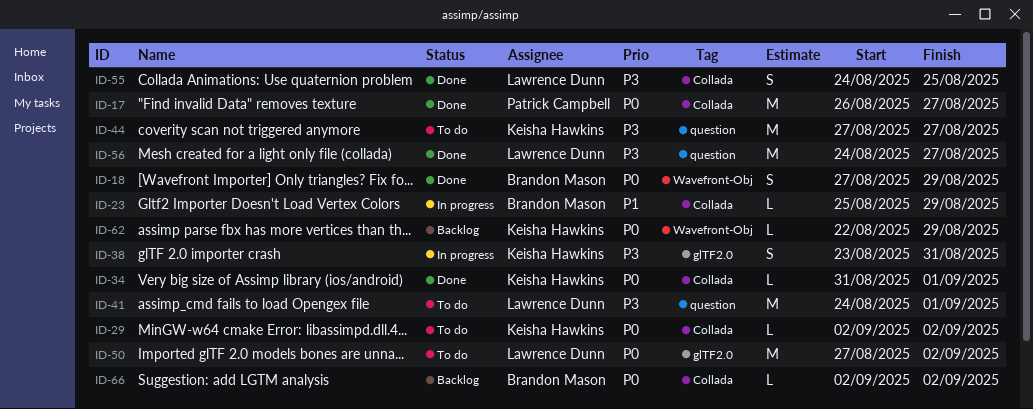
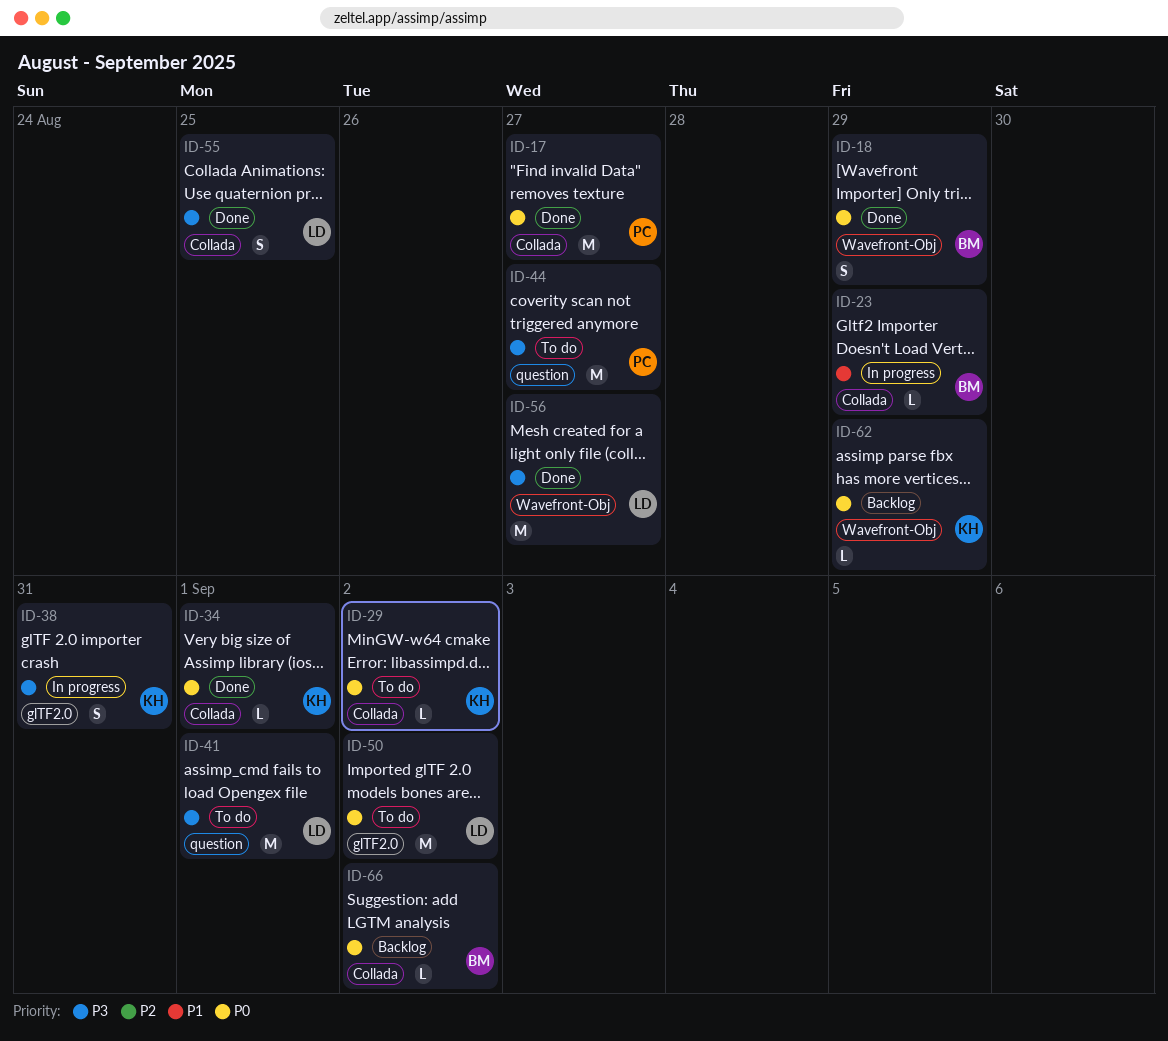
ID-44, owner: Keisha Hawkins -> Patrick Campbell
ID-56, label: question -> Wavefront-Obj

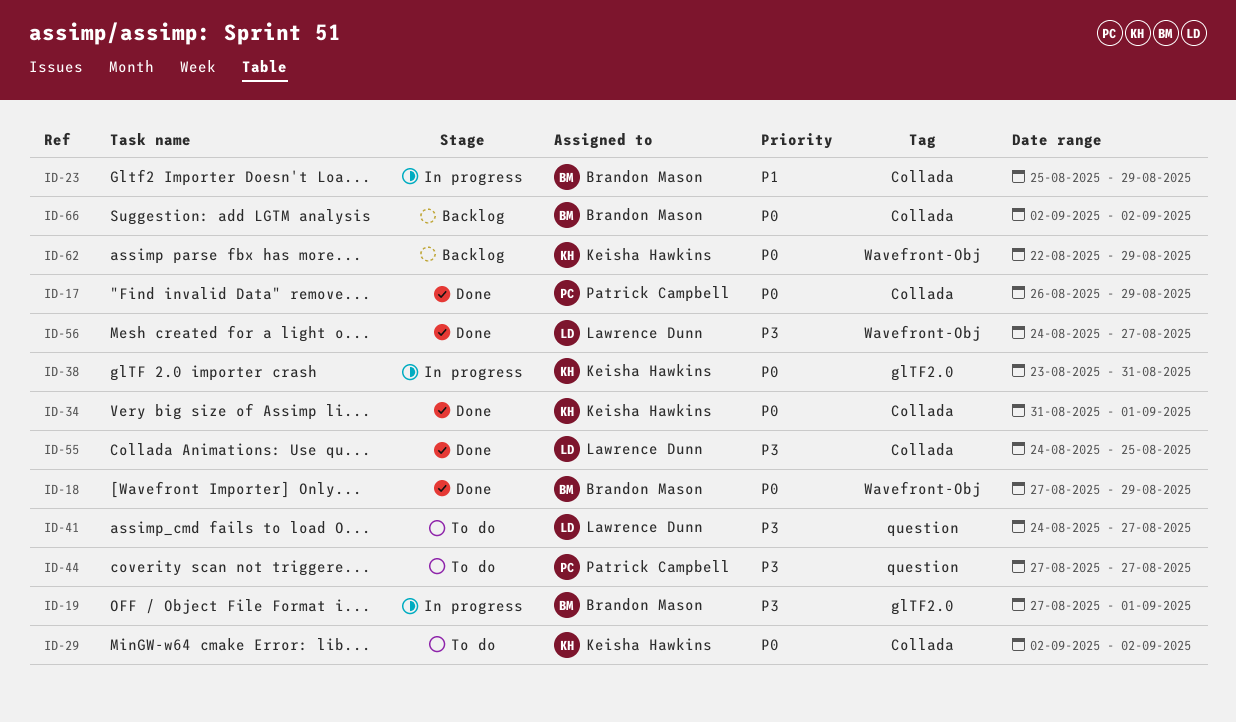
ID-17, due: Aug 27 -> Aug 29
ID-19: none -> present
ID-38, priority: P3 -> P0
ID-41, due: Sep 1 -> Aug 27
ID-50: present -> none

